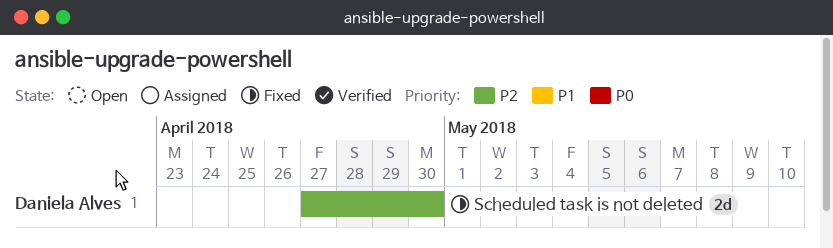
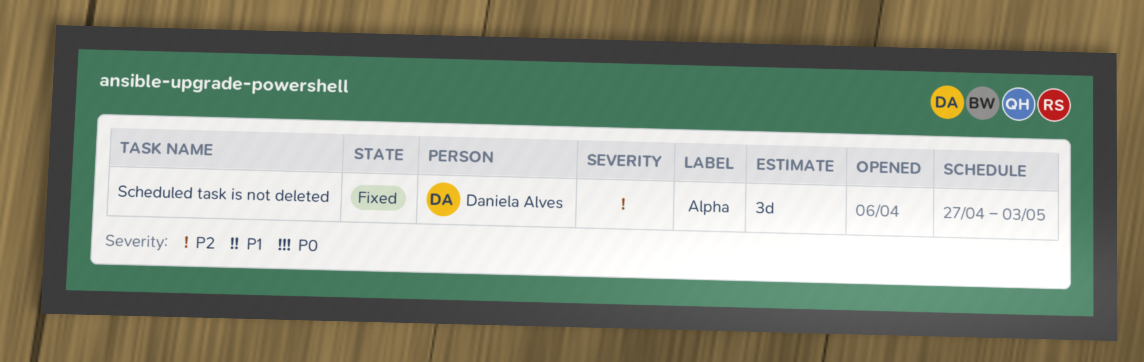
Scheduled task is not deleted, estimate: 2d -> 3d
Scheduled task is not deleted, due: Apr 30 -> May 3

